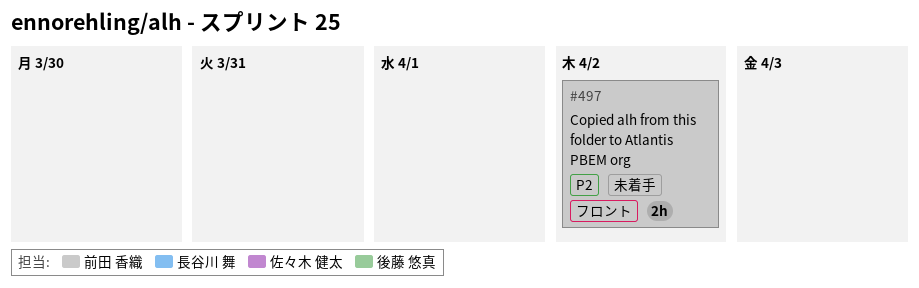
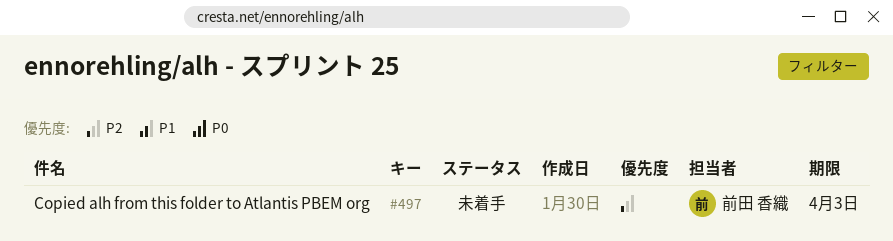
#497, due: Apr 2 -> Apr 3

